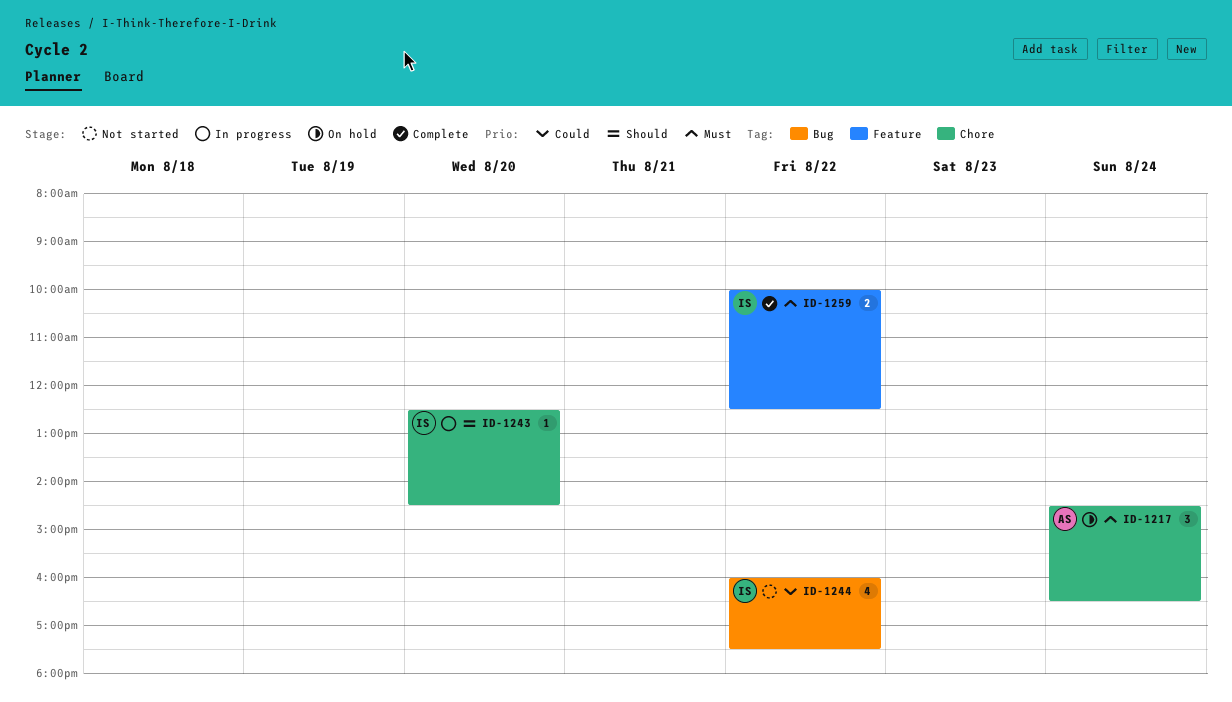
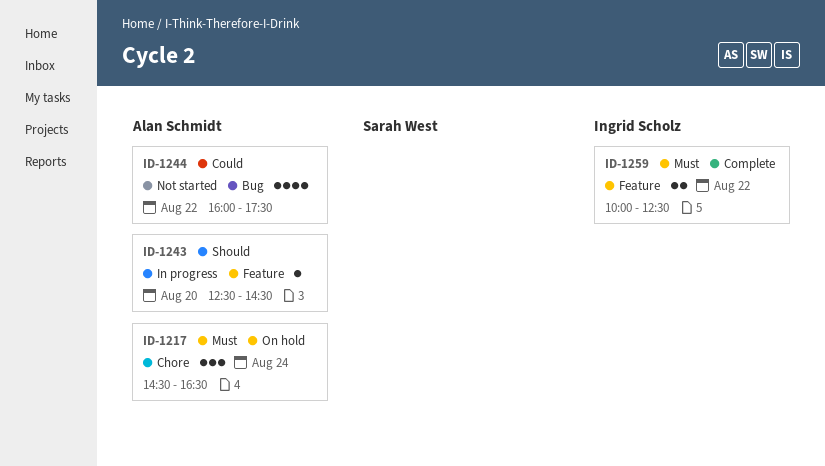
ID-1243, owner: Ingrid Scholz -> Alan Schmidt
ID-1243, label: Chore -> Feature
ID-1244, owner: Ingrid Scholz -> Alan Schmidt

